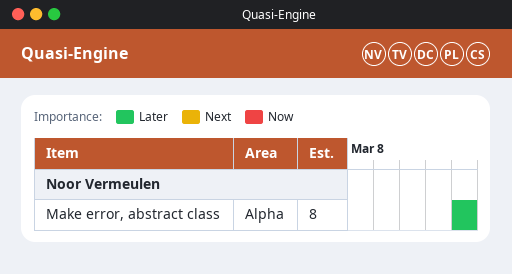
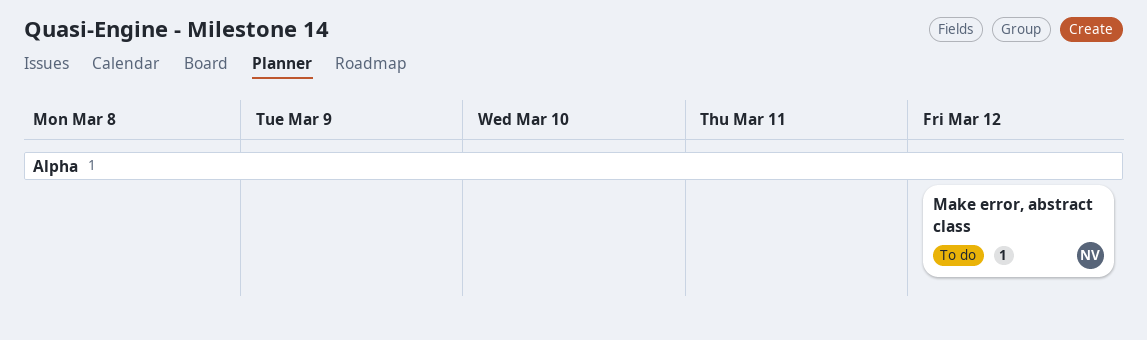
Make error, abstract class, estimate: 8 -> 1

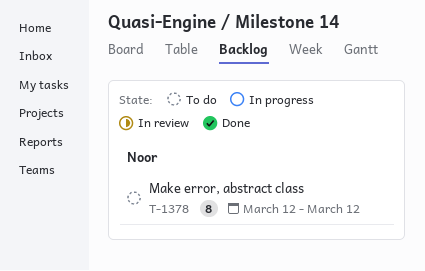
Make error, abstract class, estimate: 1 -> 8

